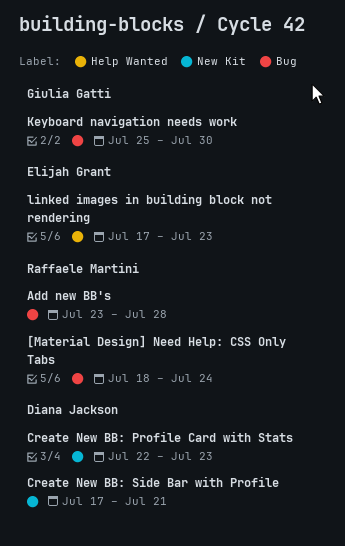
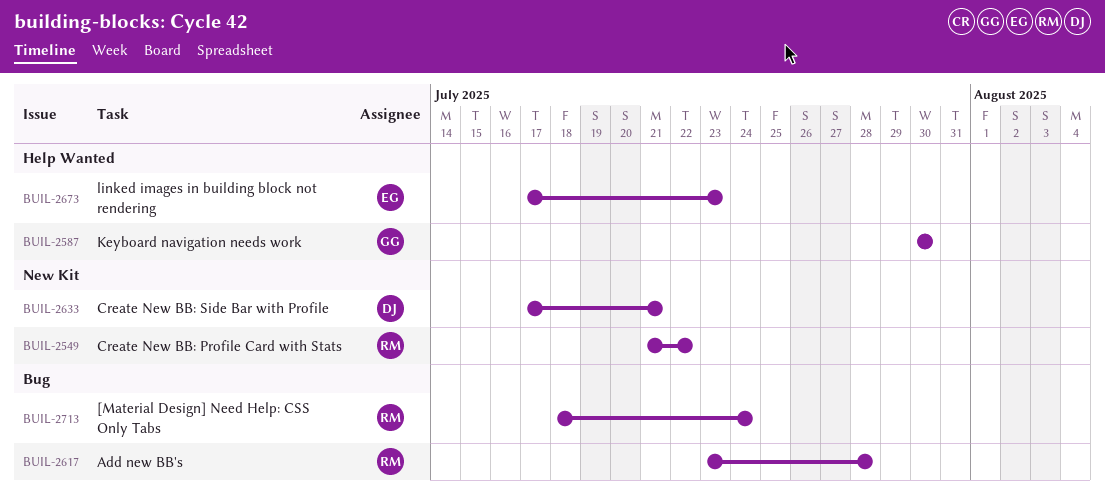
Create New BB: Profile Card with Stats, owner: Diana Jackson -> Raffaele Martini
Create New BB: Profile Card with Stats, start: Jul 22 -> Jul 21
Create New BB: Profile Card with Stats, due: Jul 23 -> Jul 22
Keyboard navigation needs work, label: Bug -> Help Wanted
Keyboard navigation needs work, start: Jul 25 -> Jul 30

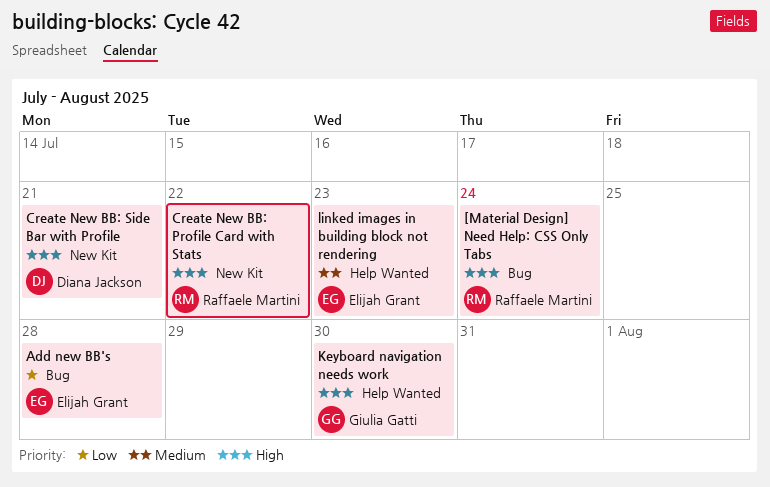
Add new BB's, owner: Raffaele Martini -> Elijah Grant

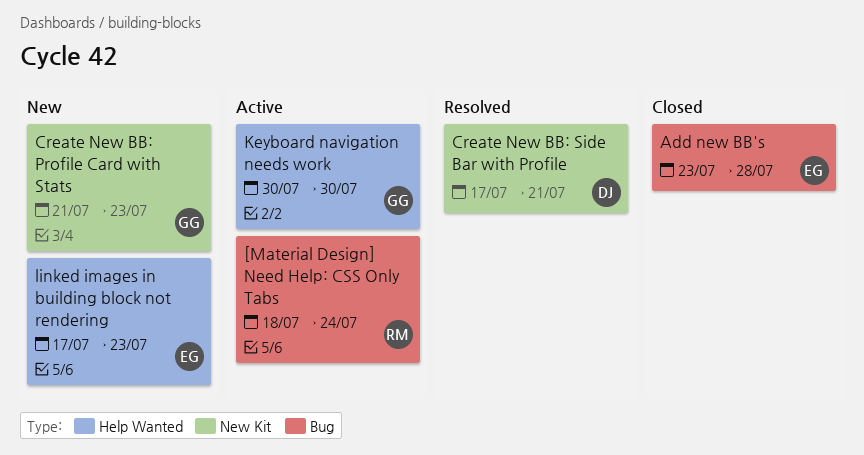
Create New BB: Profile Card with Stats, owner: Raffaele Martini -> Giulia Gatti
Create New BB: Profile Card with Stats, due: Jul 22 -> Jul 23

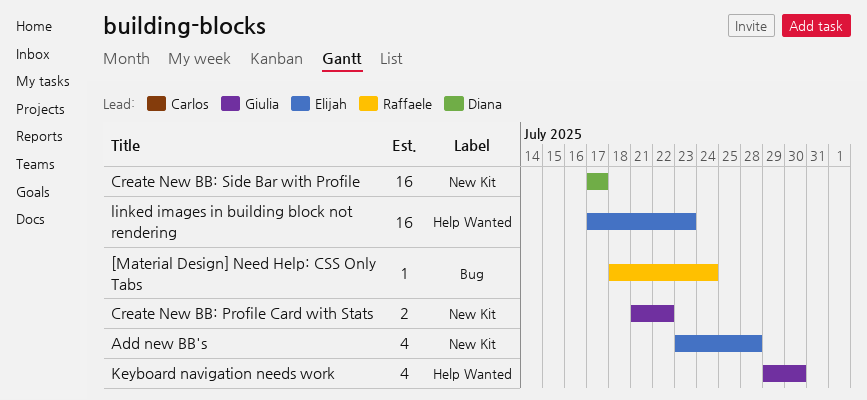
Add new BB's, label: Bug -> New Kit
Create New BB: Profile Card with Stats, due: Jul 23 -> Jul 22
Create New BB: Side Bar with Profile, due: Jul 21 -> Jul 17
Keyboard navigation needs work, start: Jul 30 -> Jul 29

